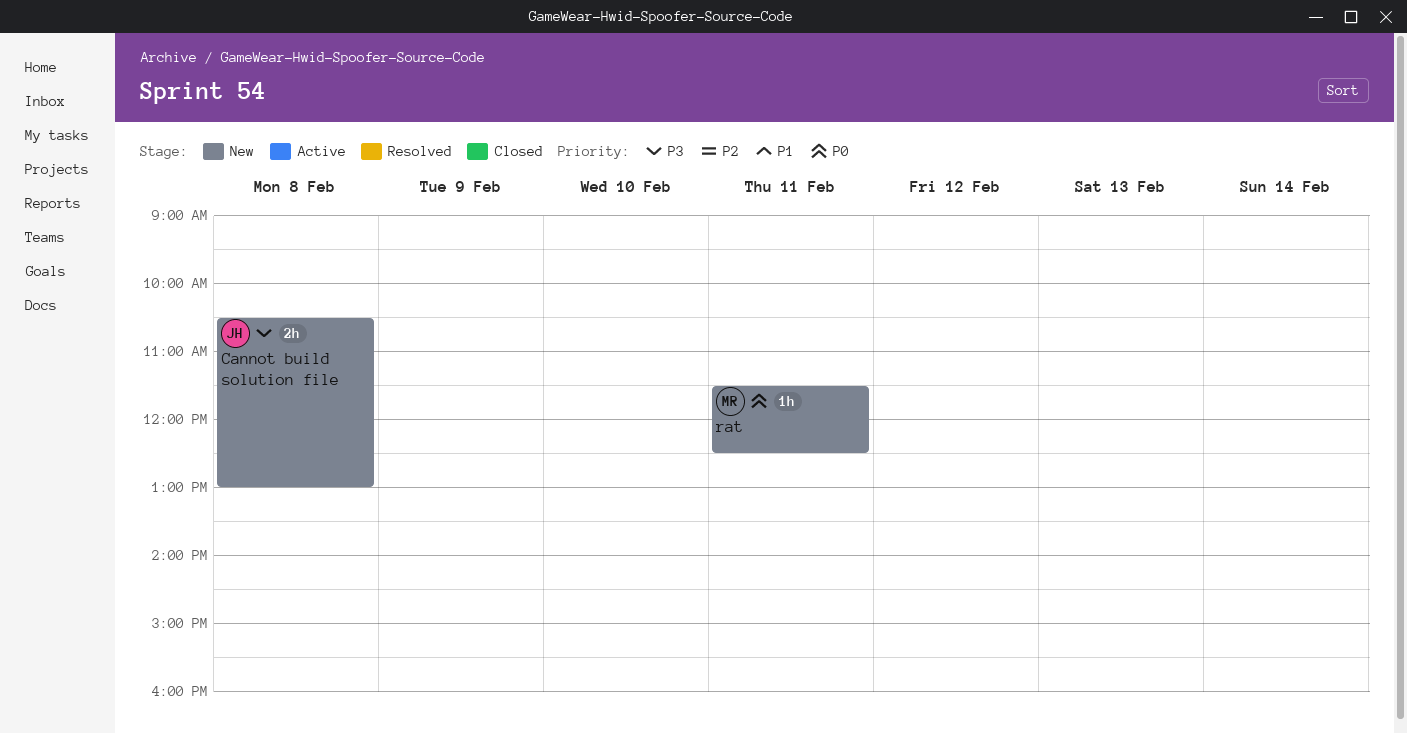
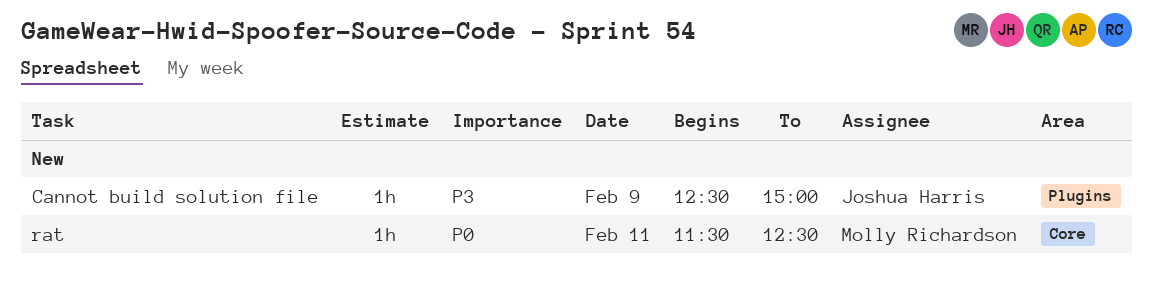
Cannot build solution file, estimate: 2h -> 1h
Cannot build solution file, day: Feb 8 -> Feb 9
Cannot build solution file, begins: 10:30 -> 12:30
Cannot build solution file, ends: 13:00 -> 15:00

